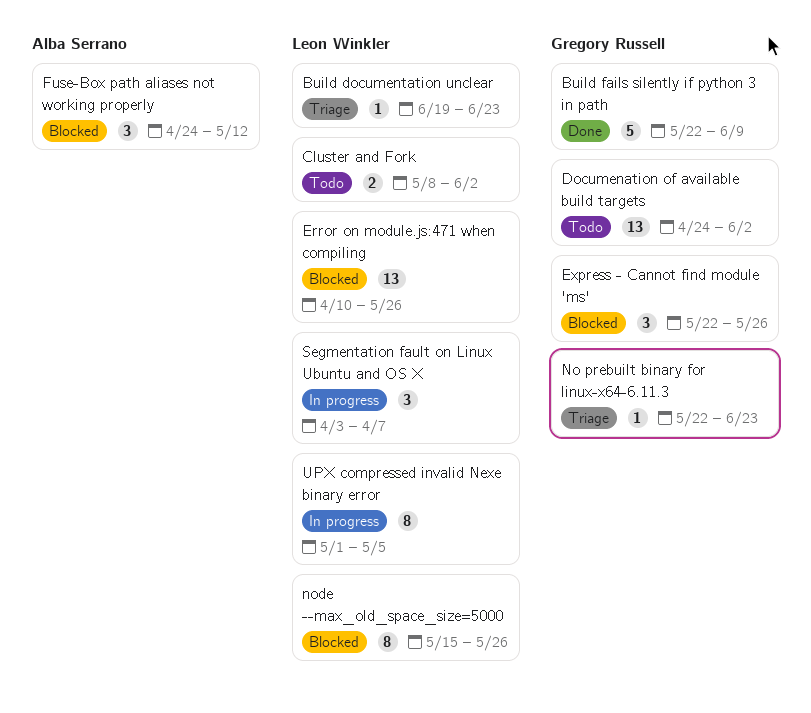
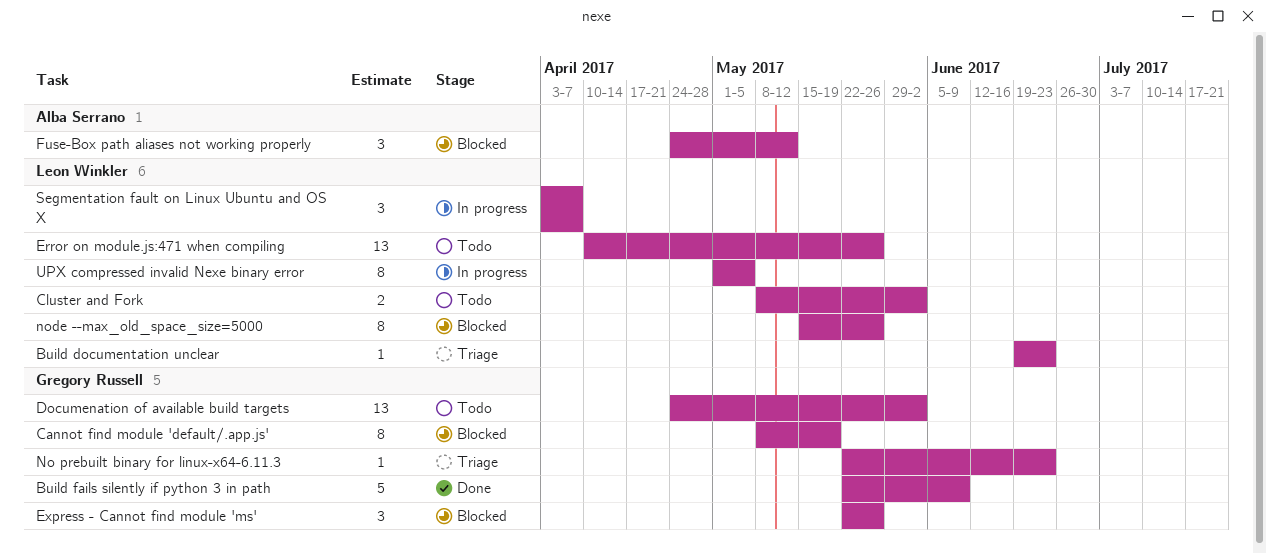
Cannot find module 'default/.app.js': none -> present
Error on module.js:471 when compiling, status: Blocked -> Todo

